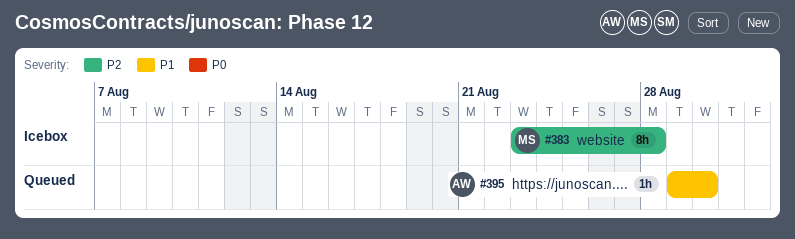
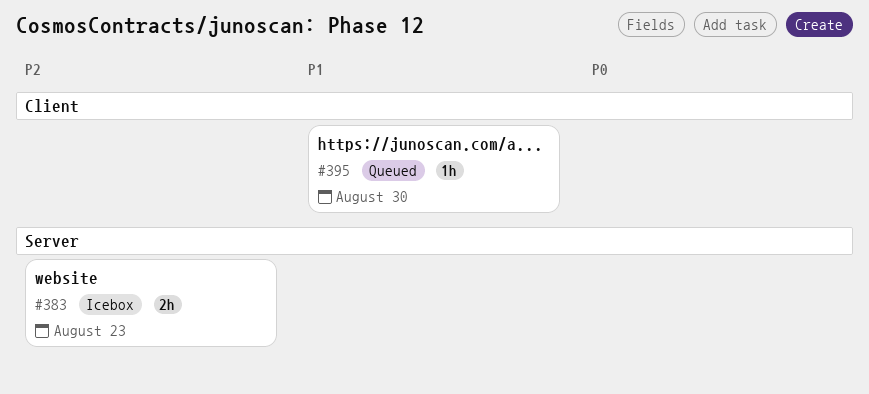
#383, estimate: 8h -> 2h
#383, due: Aug 28 -> Aug 23

